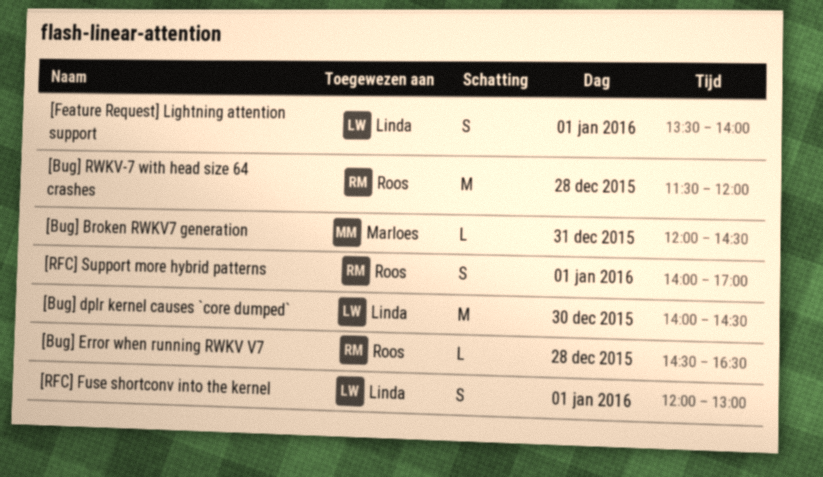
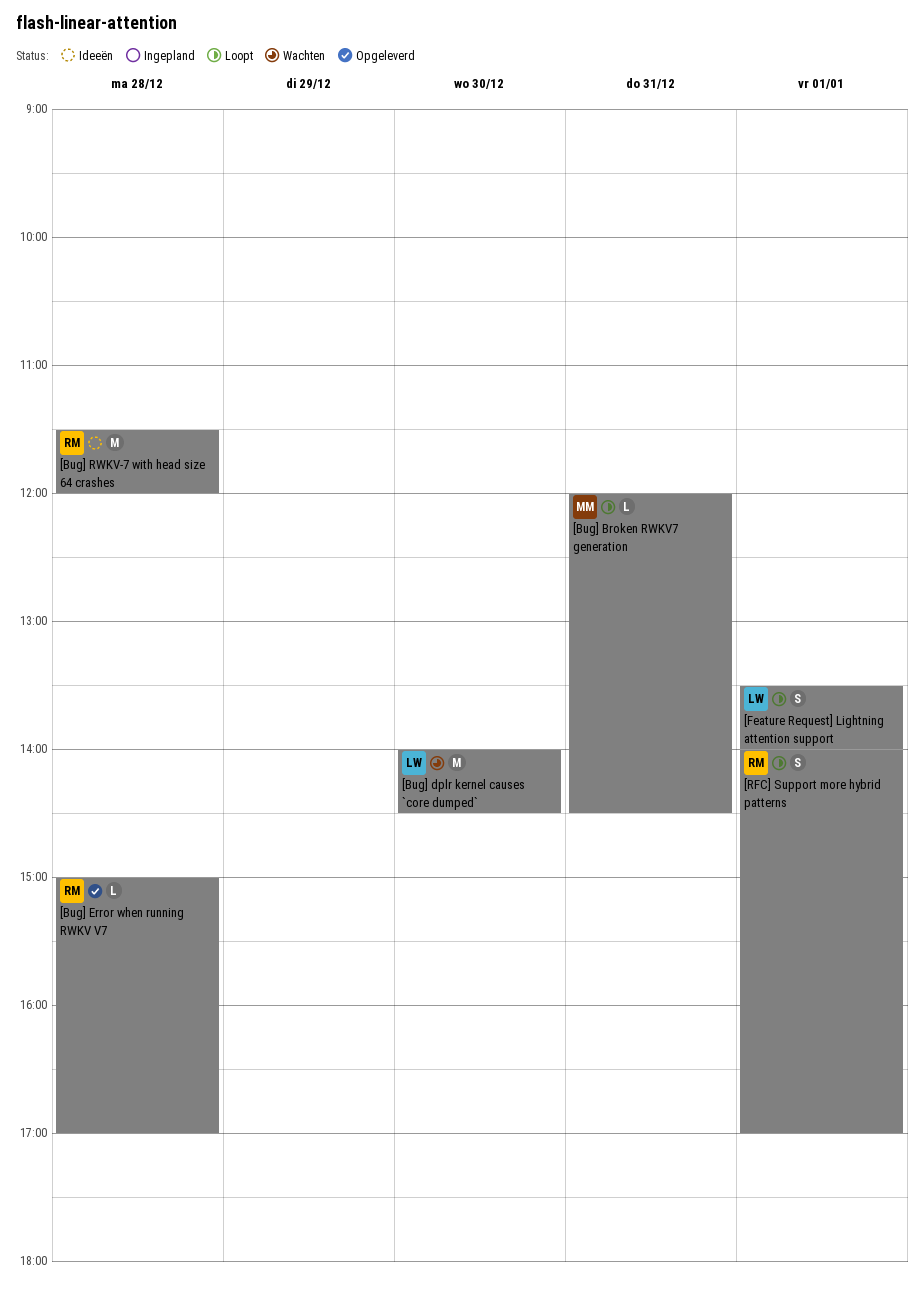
[Bug] Error when running RWKV V7, begins: 14:30 -> 15:00
[Bug] Error when running RWKV V7, ends: 16:30 -> 17:00
[RFC] Fuse shortconv into the kernel: present -> none

